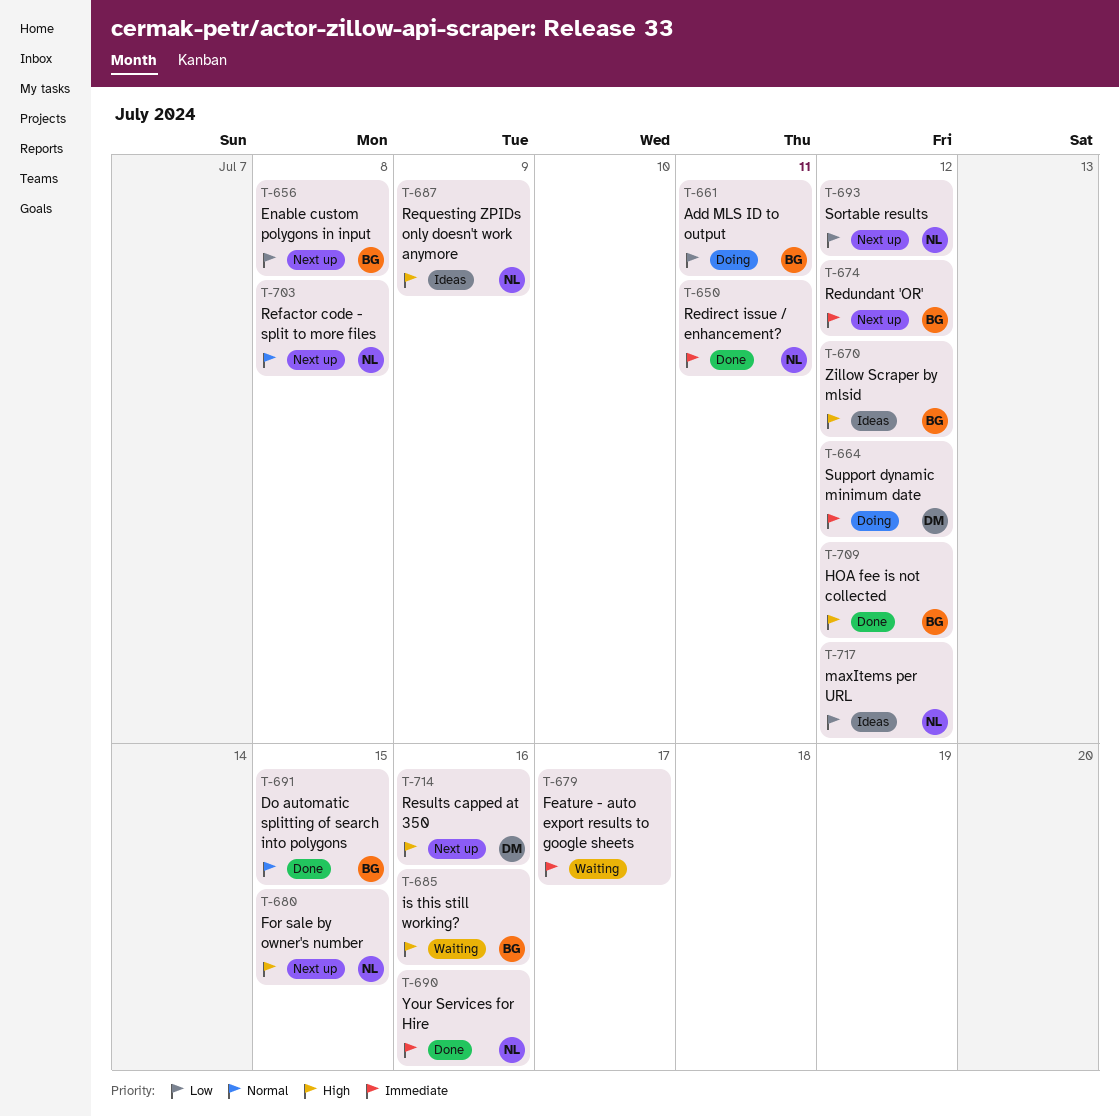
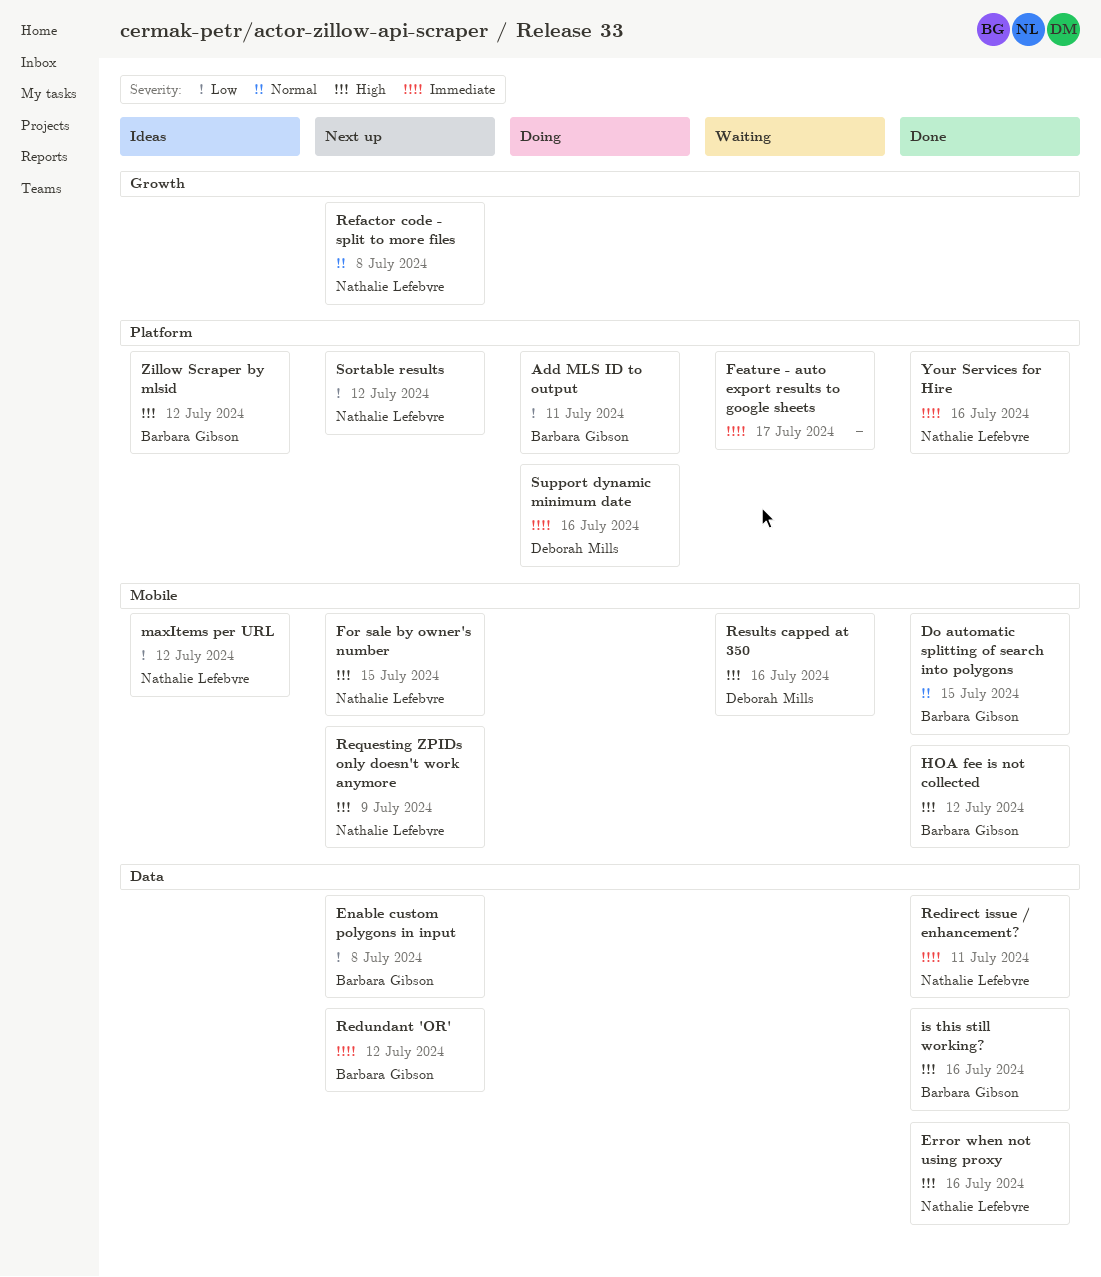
Error when not using proxy: none -> present
is this still working?, status: Waiting -> Done
Requesting ZPIDs only doesn't work anymore, status: Ideas -> Next up
Results capped at 350, status: Next up -> Waiting
Support dynamic minimum date, due: Jul 12 -> Jul 16

